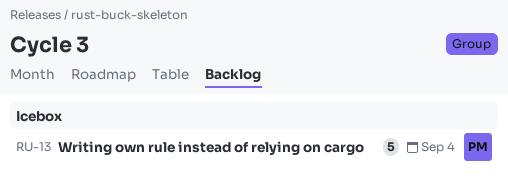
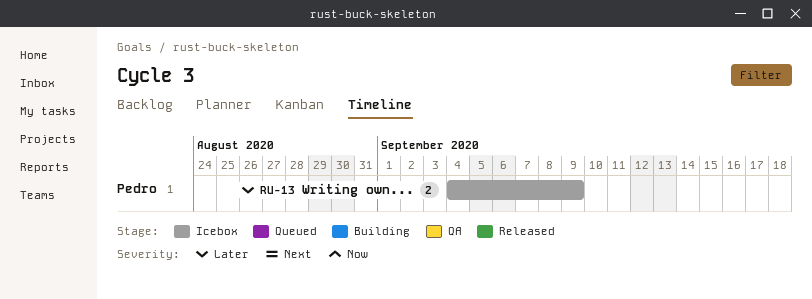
RU-13, estimate: 5 -> 2
RU-13, due: Sep 4 -> Sep 9

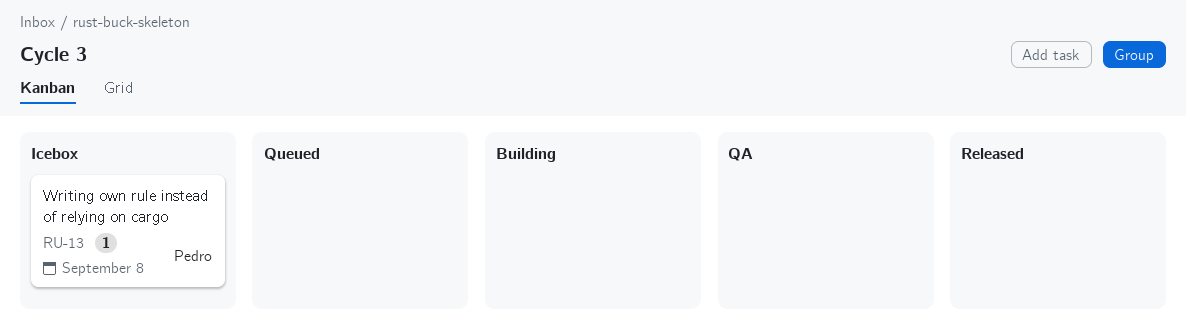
RU-13, estimate: 2 -> 1
RU-13, due: Sep 9 -> Sep 8

